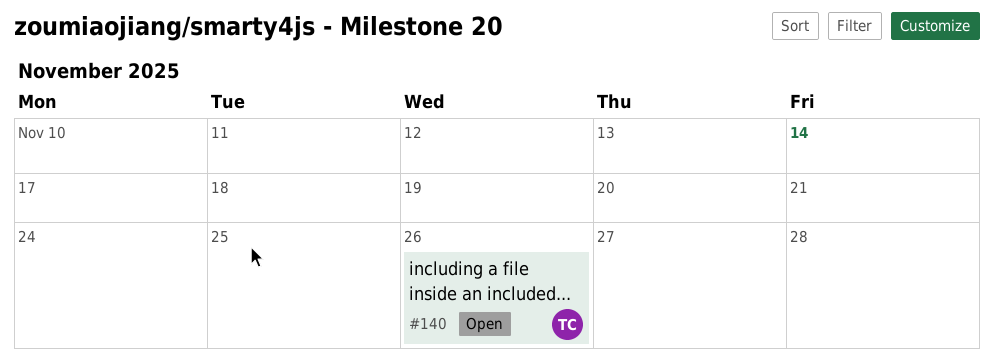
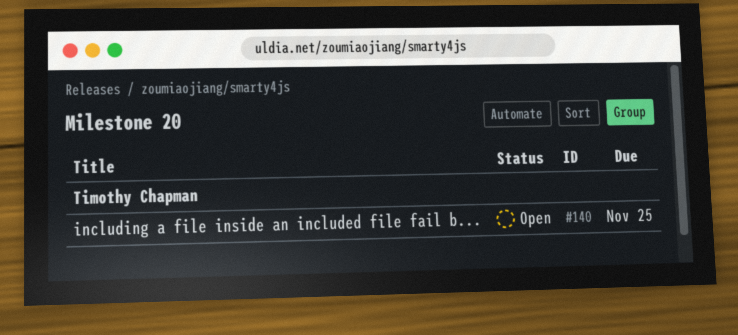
#140, due: Nov 26 -> Nov 25

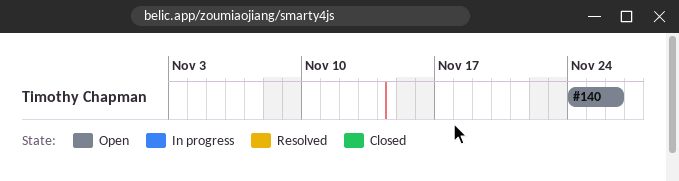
#140, due: Nov 25 -> Nov 26

